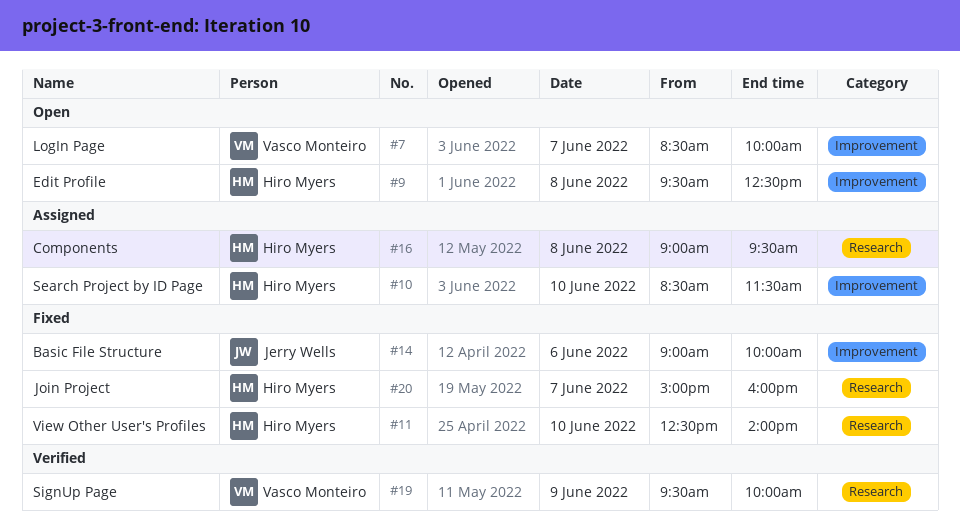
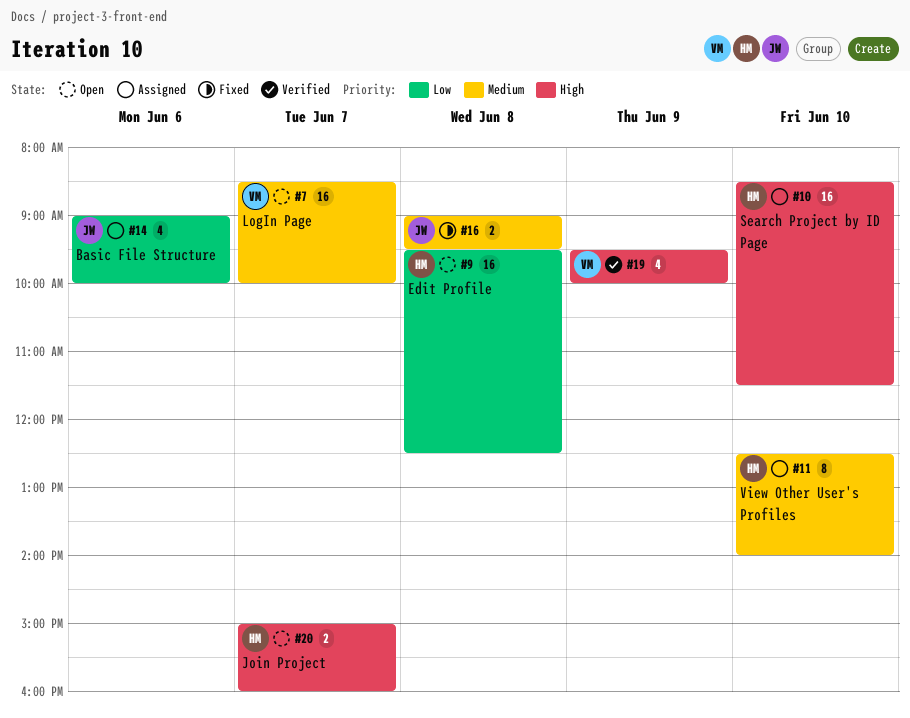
#11, status: Fixed -> Assigned
#14, status: Fixed -> Assigned
#16, status: Assigned -> Fixed
#16, owner: Hiro Myers -> Jerry Wells
#20, status: Fixed -> Open

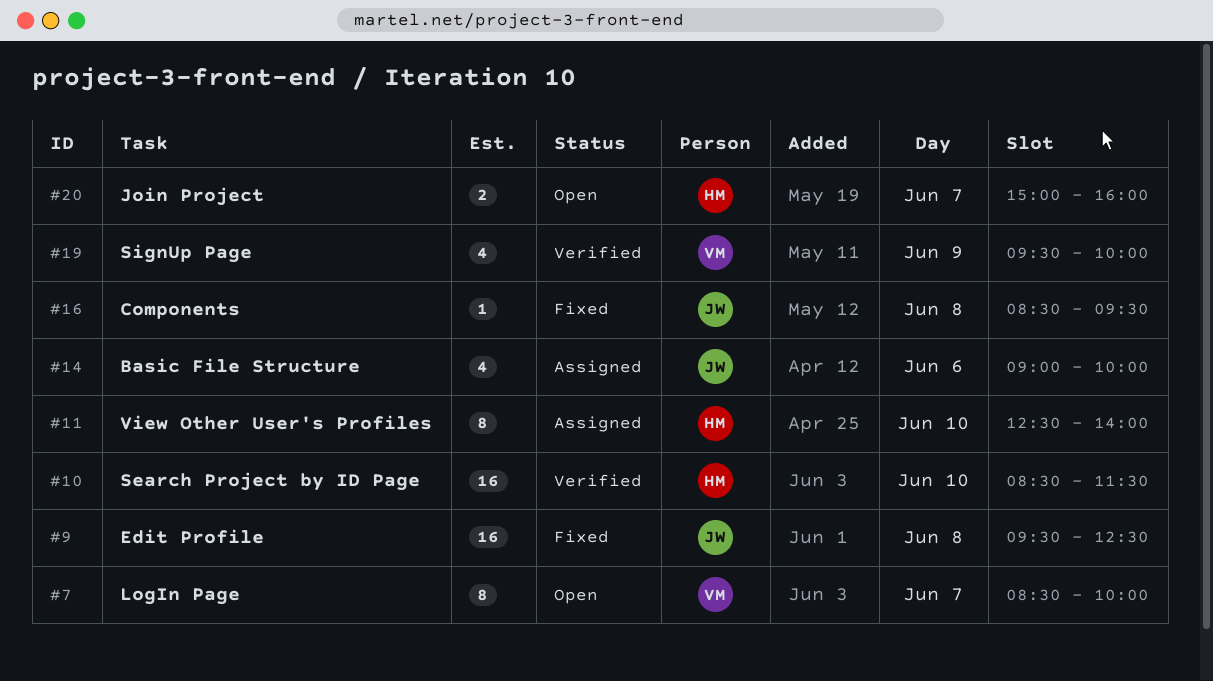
#7, estimate: 16 -> 8
#9, status: Open -> Fixed
#9, owner: HM -> JW
#10, status: Assigned -> Verified
#16, estimate: 2 -> 1
#16, begins: 09:00 -> 08:30

